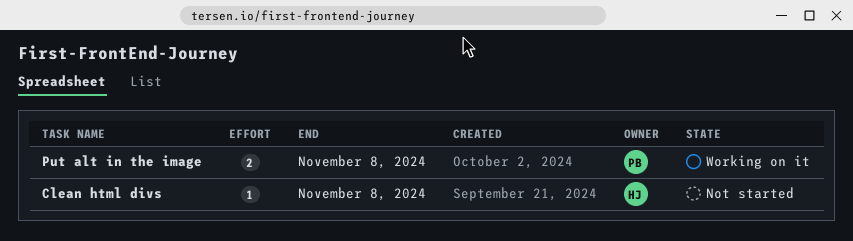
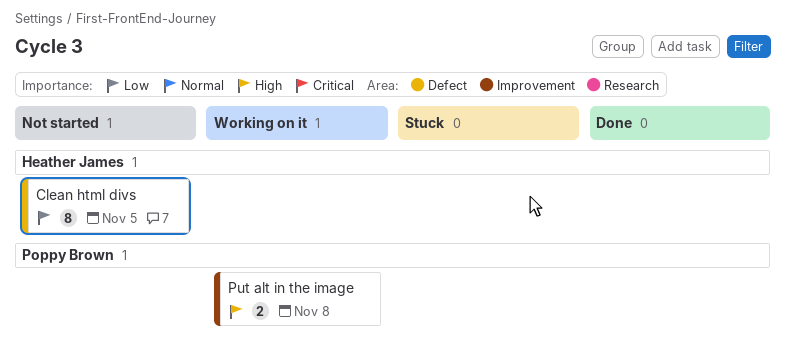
Clean html divs, estimate: 1 -> 8
Clean html divs, due: Nov 8 -> Nov 5

